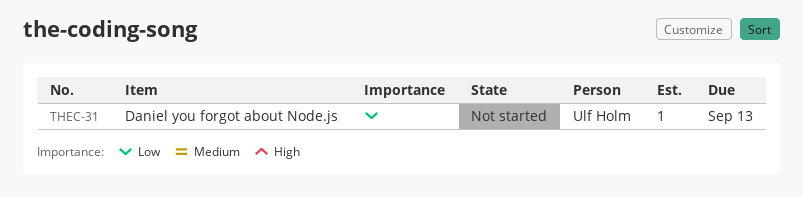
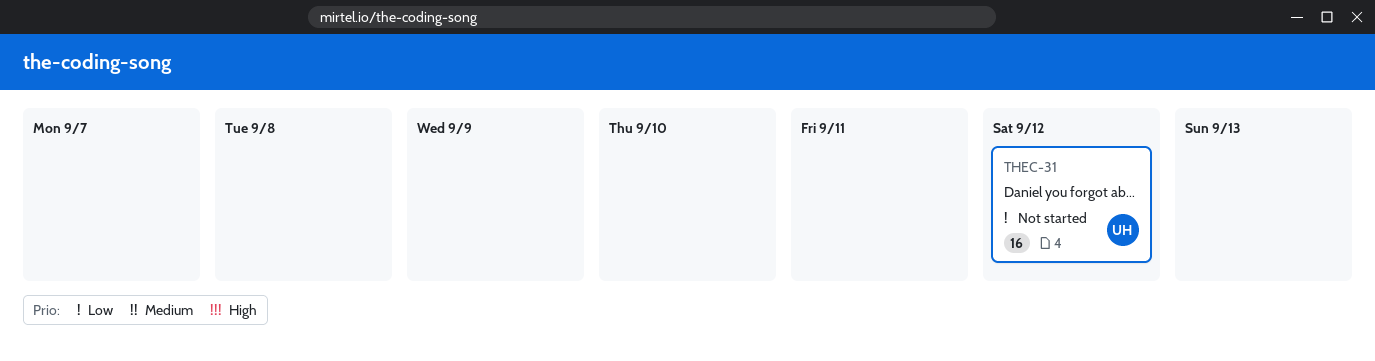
THEC-31, estimate: 1 -> 16
THEC-31, due: Sep 13 -> Sep 12

